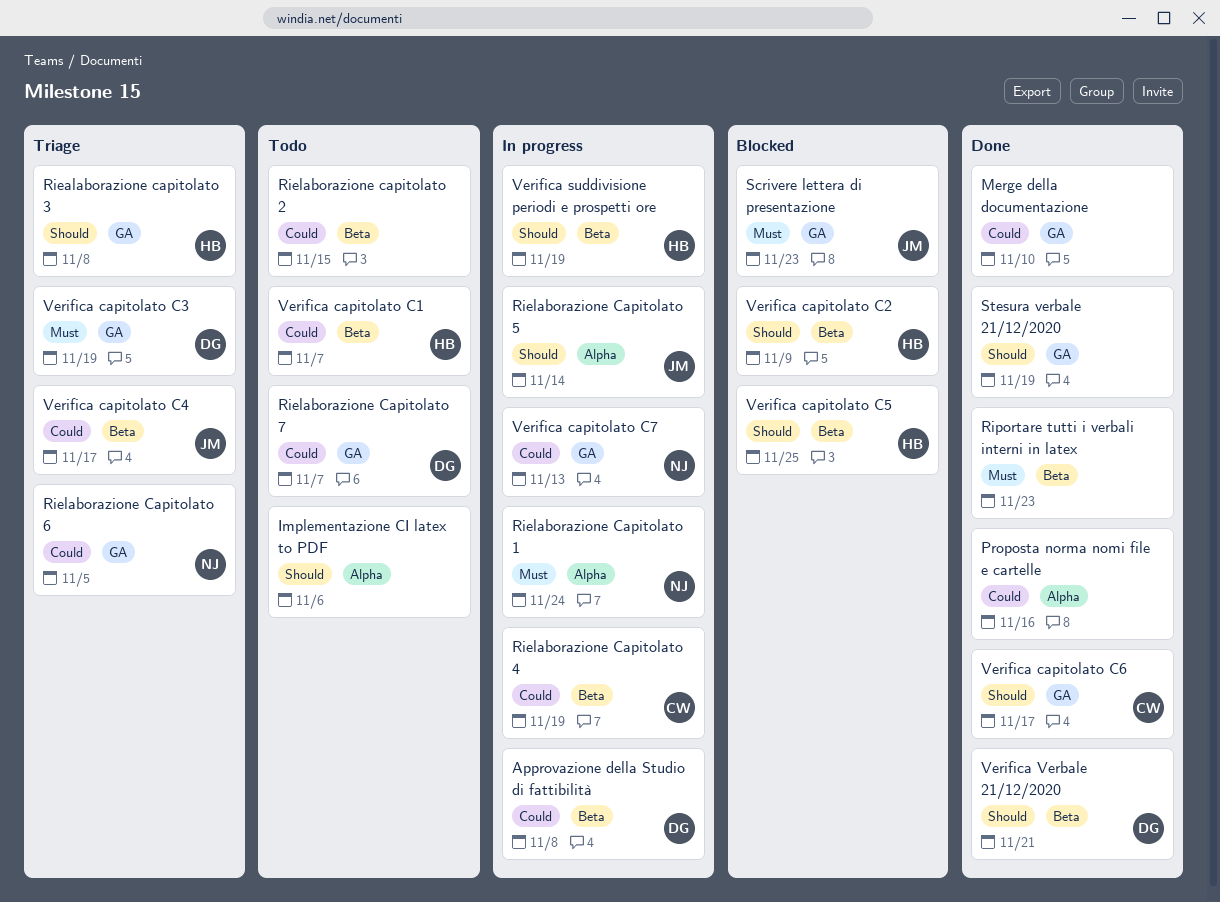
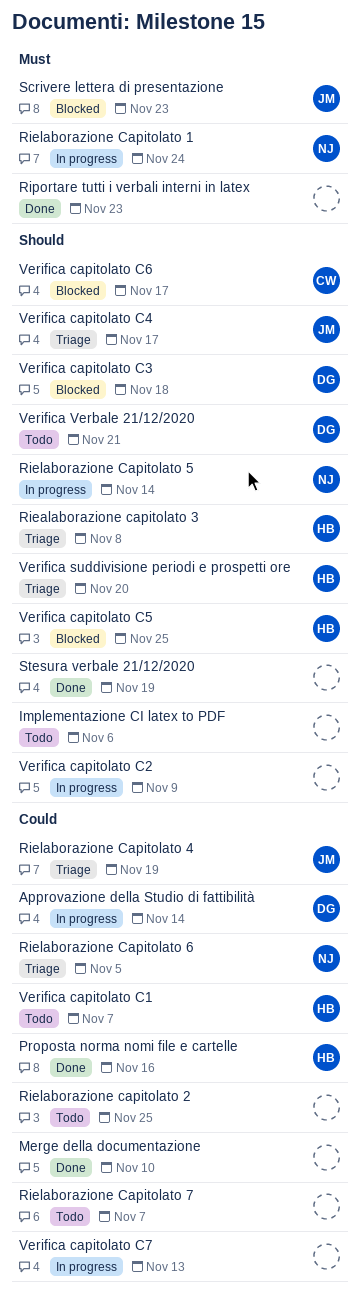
Approvazione della Studio di fattibilità, due: Nov 8 -> Nov 14
Proposta norma nomi file e cartelle, owner: none -> HB
Rielaborazione capitolato 2, due: Nov 15 -> Nov 25
Rielaborazione Capitolato 4, status: In progress -> Triage
Rielaborazione Capitolato 4, owner: CW -> JM
Rielaborazione Capitolato 5, owner: JM -> NJ
Rielaborazione Capitolato 7, owner: DG -> none
Verifica capitolato C2, status: Blocked -> In progress
Verifica capitolato C2, owner: HB -> none
Verifica capitolato C3, status: Triage -> Blocked
Verifica capitolato C3, priority: Must -> Should
Verifica capitolato C3, due: Nov 19 -> Nov 18
Verifica capitolato C4, priority: Could -> Should
Verifica capitolato C6, status: Done -> Blocked
Verifica capitolato C7, owner: NJ -> none
Verifica suddivisione periodi e prospetti ore, status: In progress -> Triage
Verifica suddivisione periodi e prospetti ore, due: Nov 19 -> Nov 20
Verifica Verbale 21/12/2020, status: Done -> Todo

